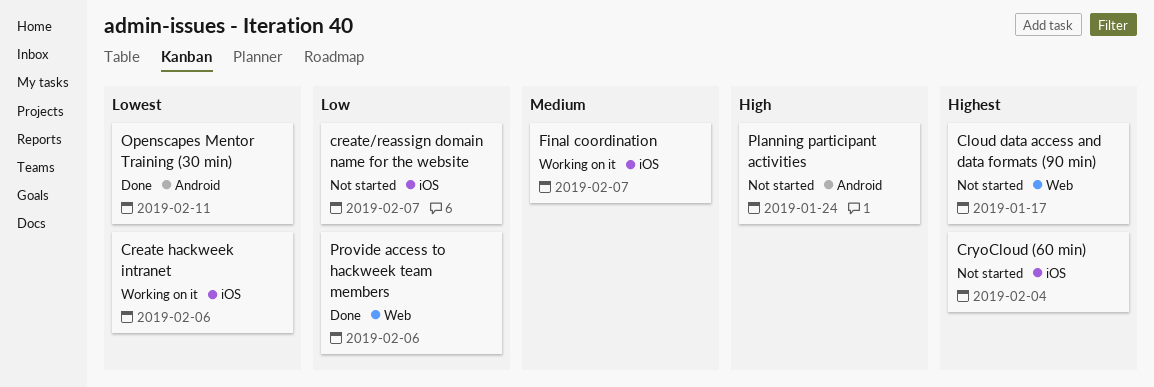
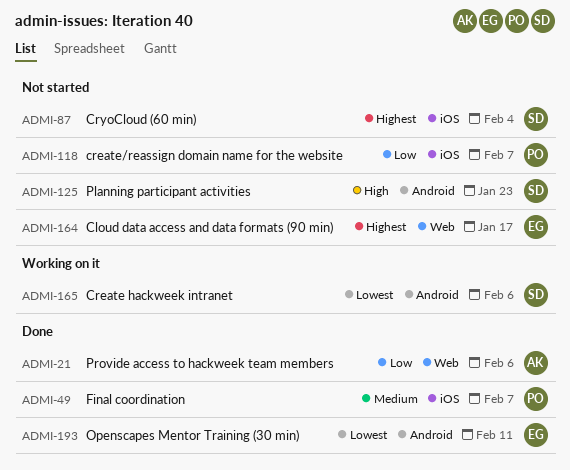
Create hackweek intranet, label: iOS -> Android
Final coordination, status: Working on it -> Done
Planning participant activities, due: Jan 24 -> Jan 23

